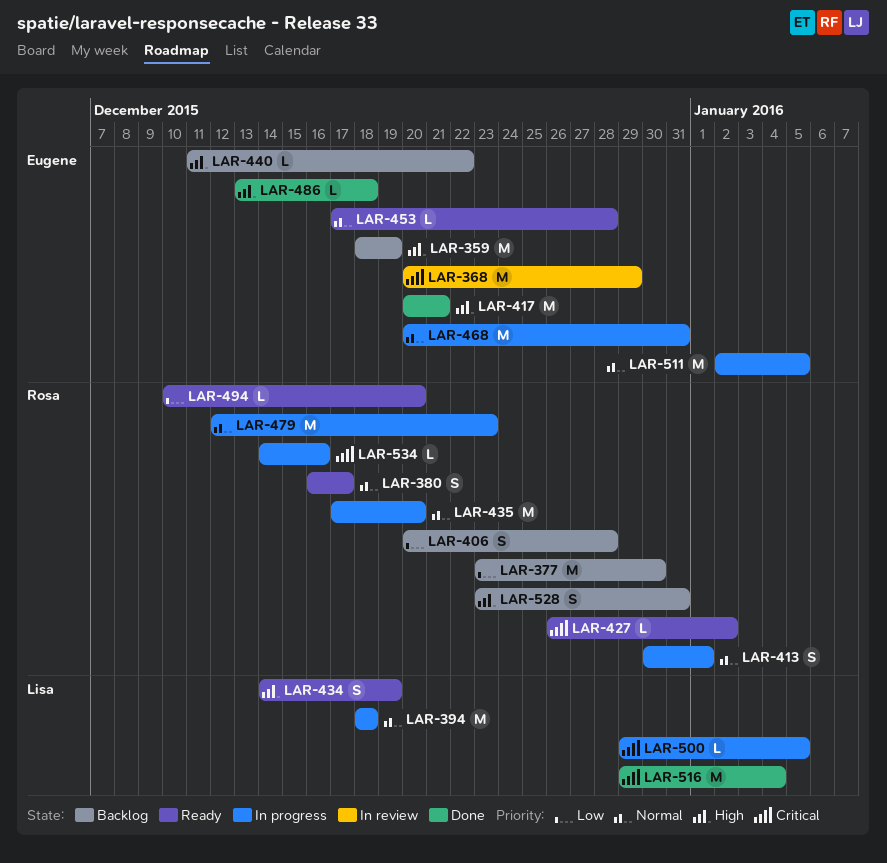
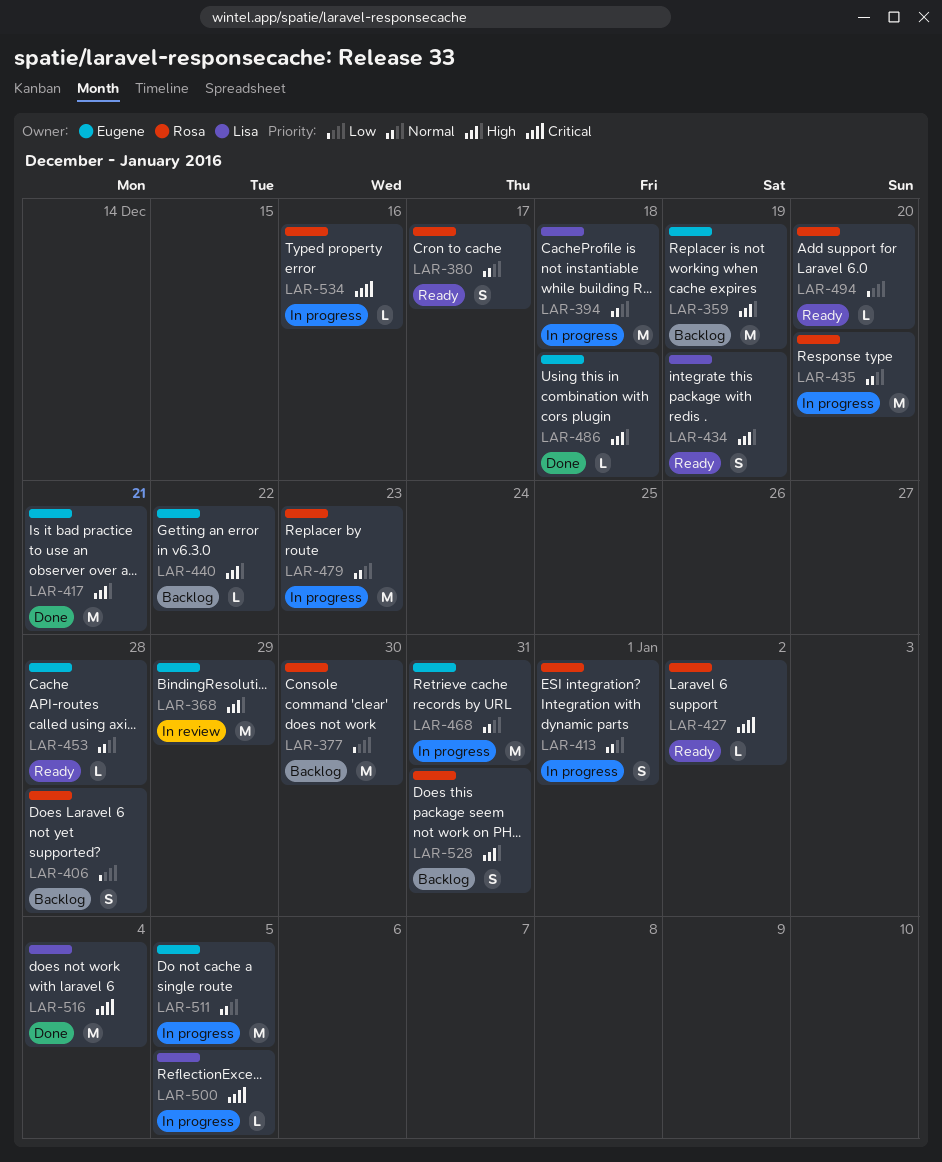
LAR-368, priority: Critical -> High

